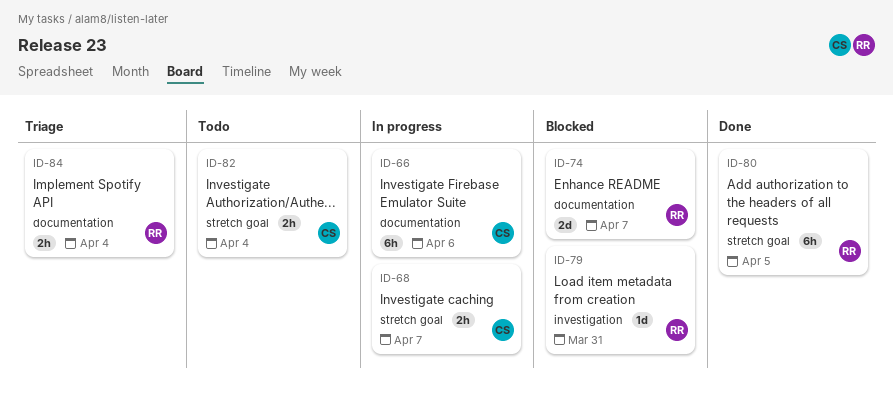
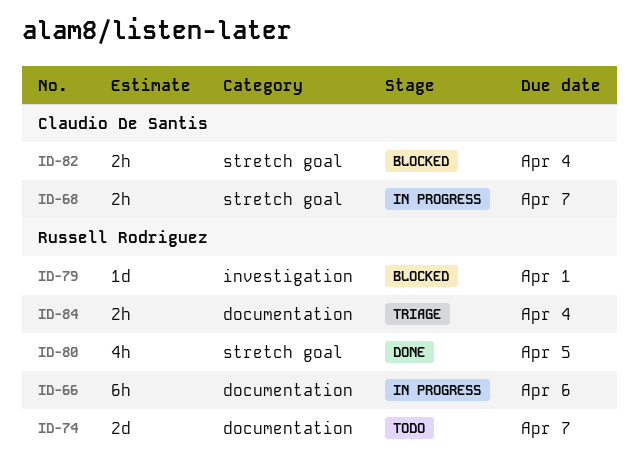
ID-66, owner: Claudio De Santis -> Russell Rodriguez
ID-74, status: Blocked -> Todo
ID-79, due: Mar 31 -> Apr 1
ID-80, estimate: 6h -> 4h
ID-82, status: Todo -> Blocked

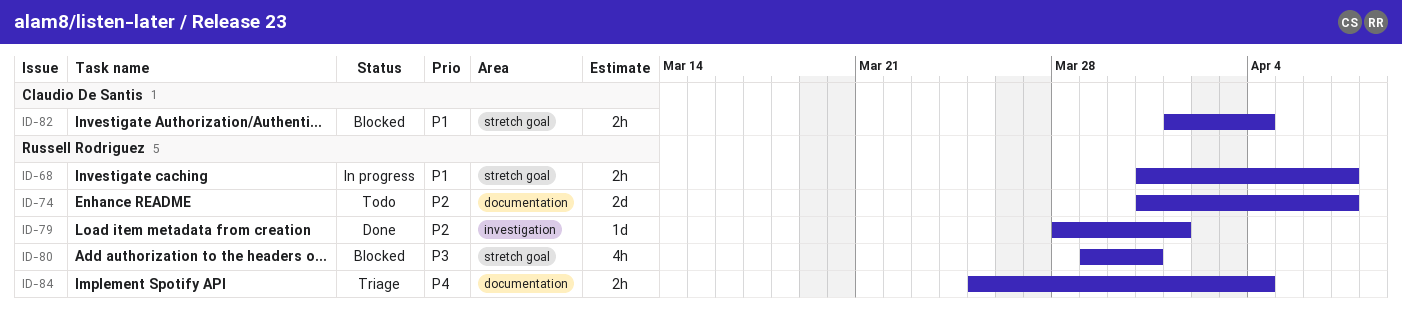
ID-66: present -> none
ID-68, owner: Claudio De Santis -> Russell Rodriguez
ID-79, status: Blocked -> Done
ID-80, status: Done -> Blocked
ID-80, due: Apr 5 -> Mar 31

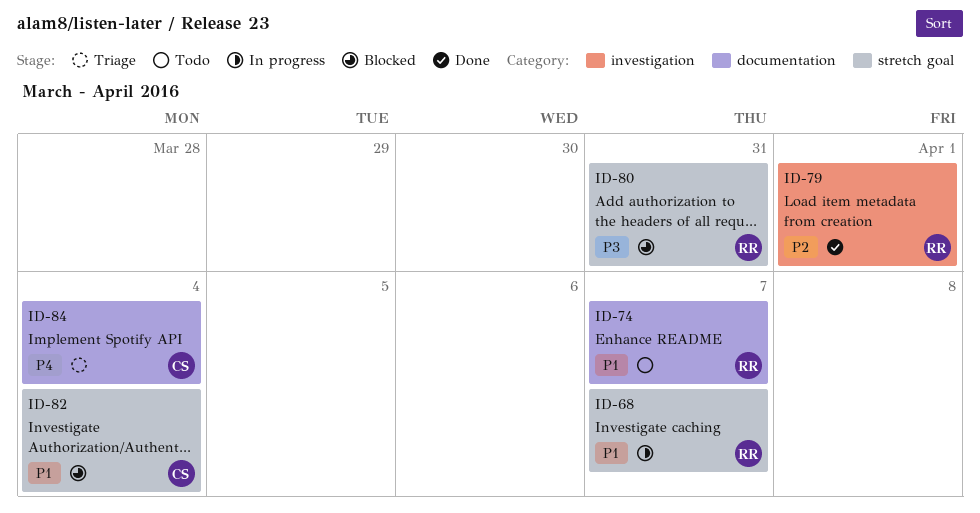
ID-74, priority: P2 -> P1
ID-84, owner: Russell Rodriguez -> Claudio De Santis

